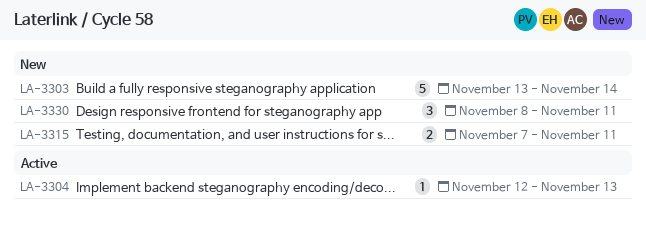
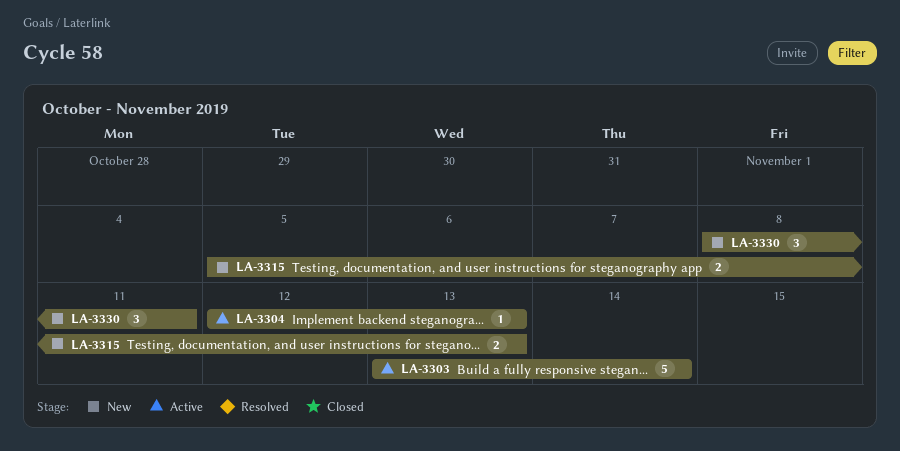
LA-3303, status: New -> Active
LA-3315, start: Nov 7 -> Nov 5
LA-3315, due: Nov 11 -> Nov 13

